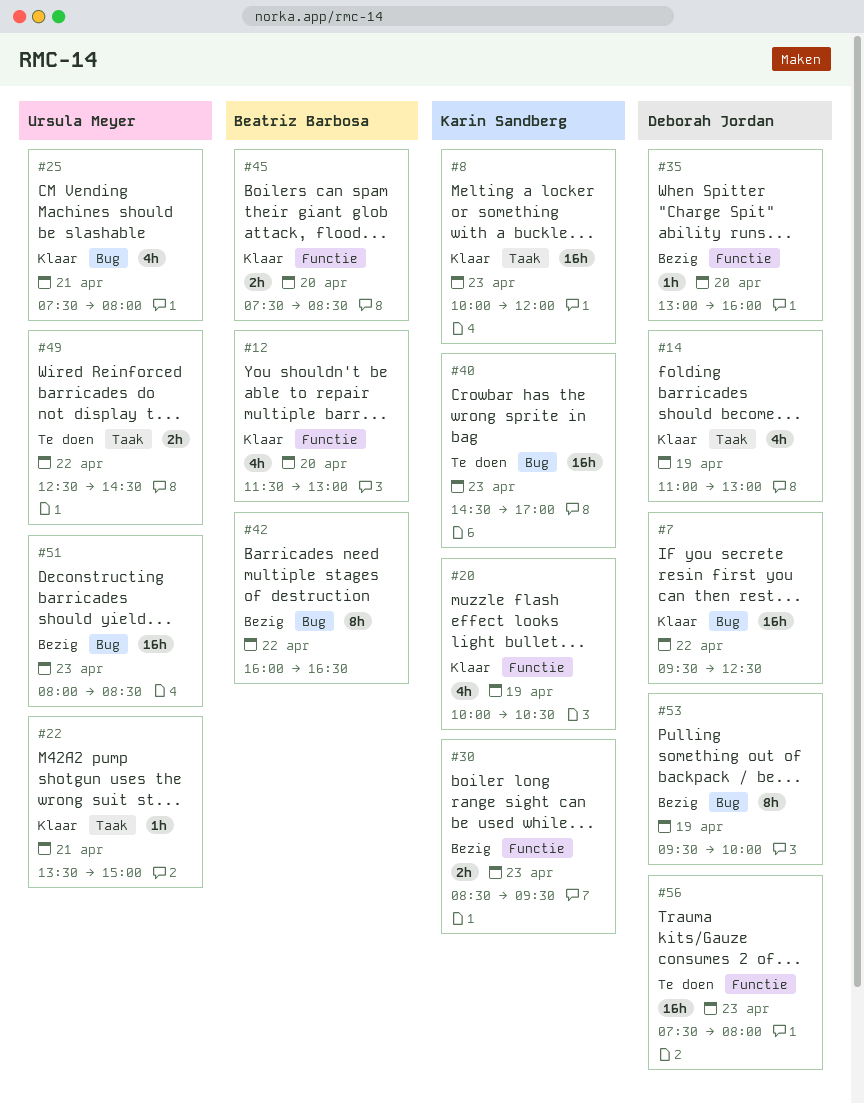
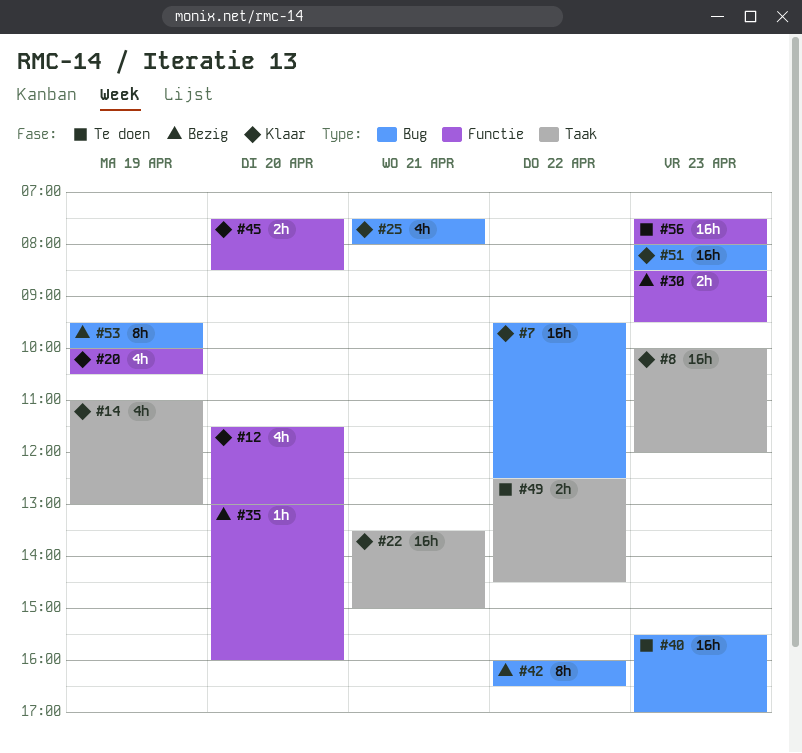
#22, estimate: 1h -> 16h
#40, begins: 14:30 -> 15:30
#51, status: Bezig -> Klaar

